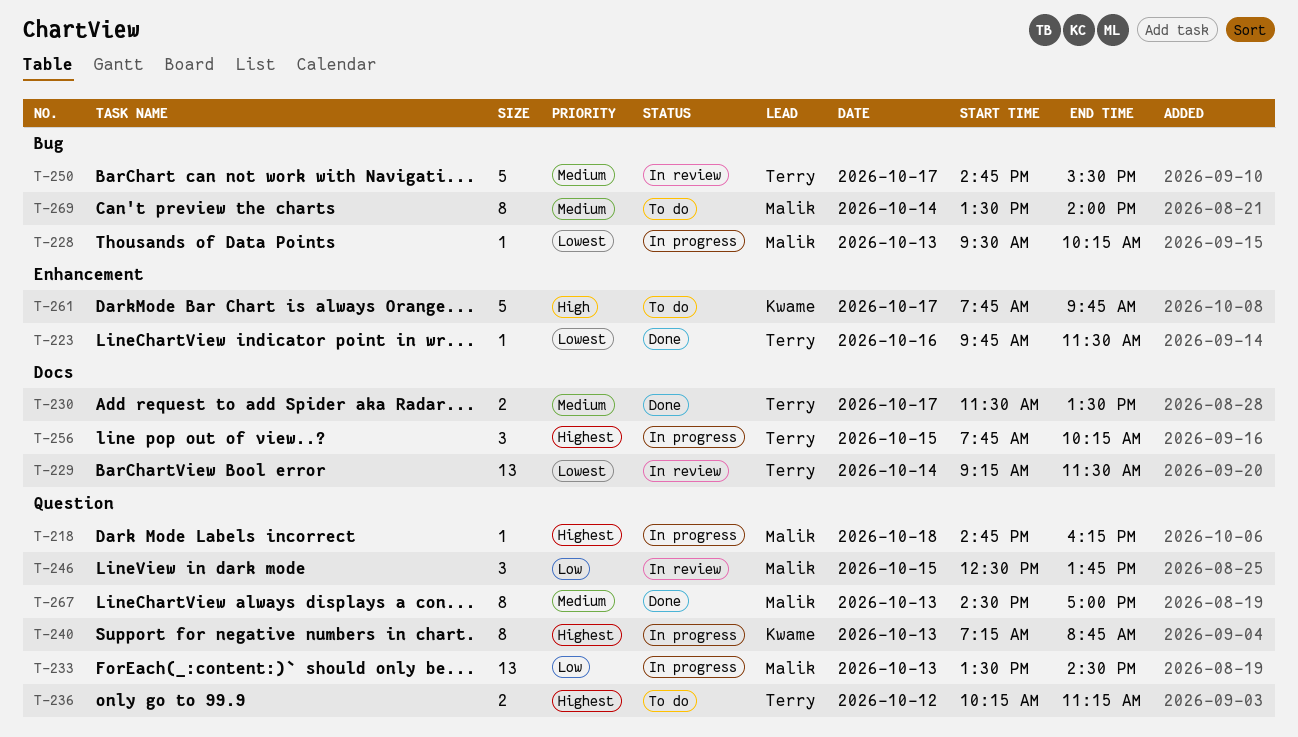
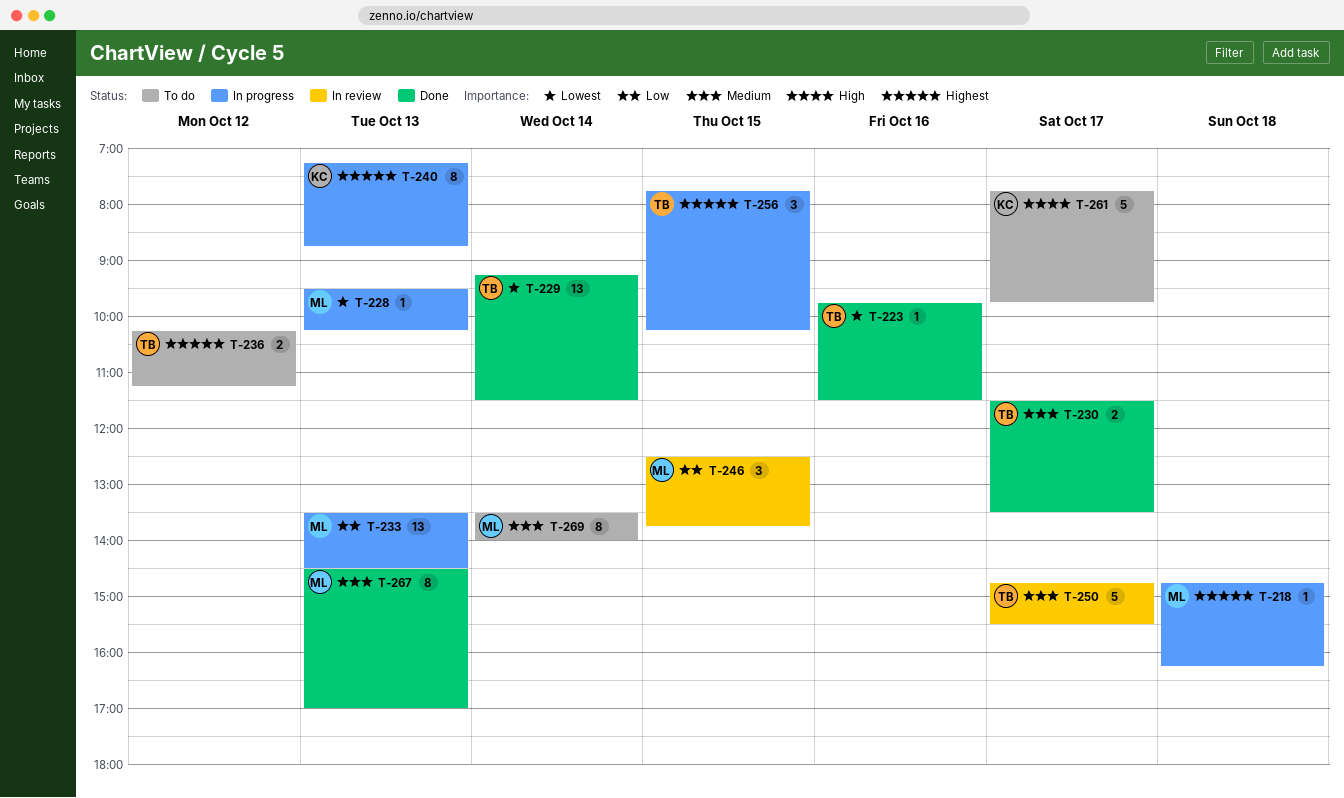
T-229, status: In review -> Done

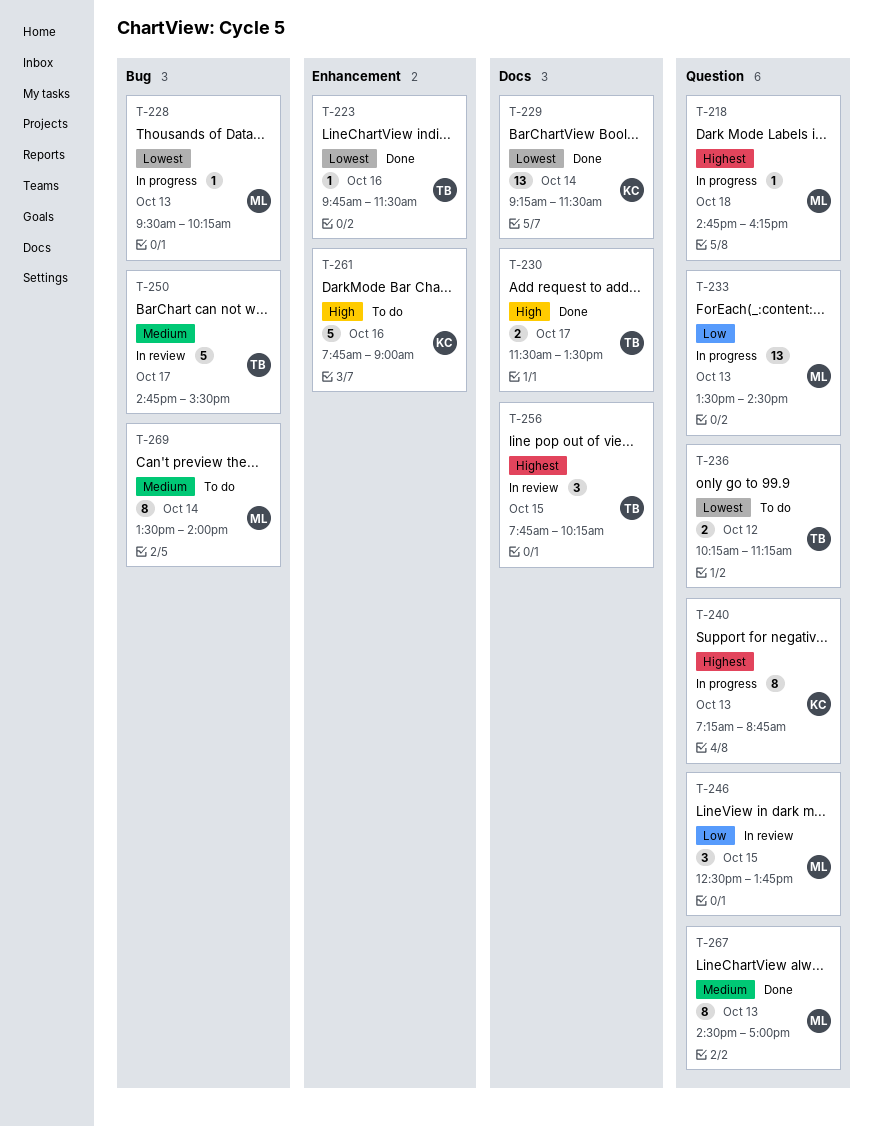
T-229, owner: TB -> KC
T-230, priority: Medium -> High
T-236, priority: Highest -> Lowest
T-256, status: In progress -> In review
T-261, day: Oct 17 -> Oct 16
T-261, ends: 09:45 -> 09:00

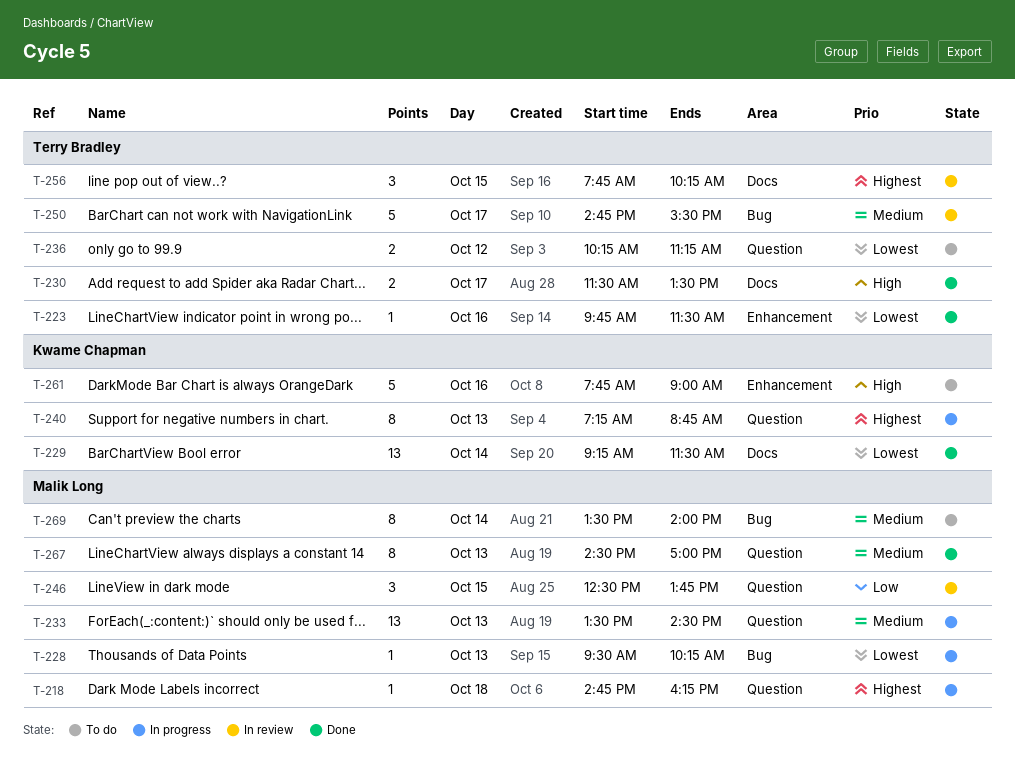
T-233, priority: Low -> Medium

